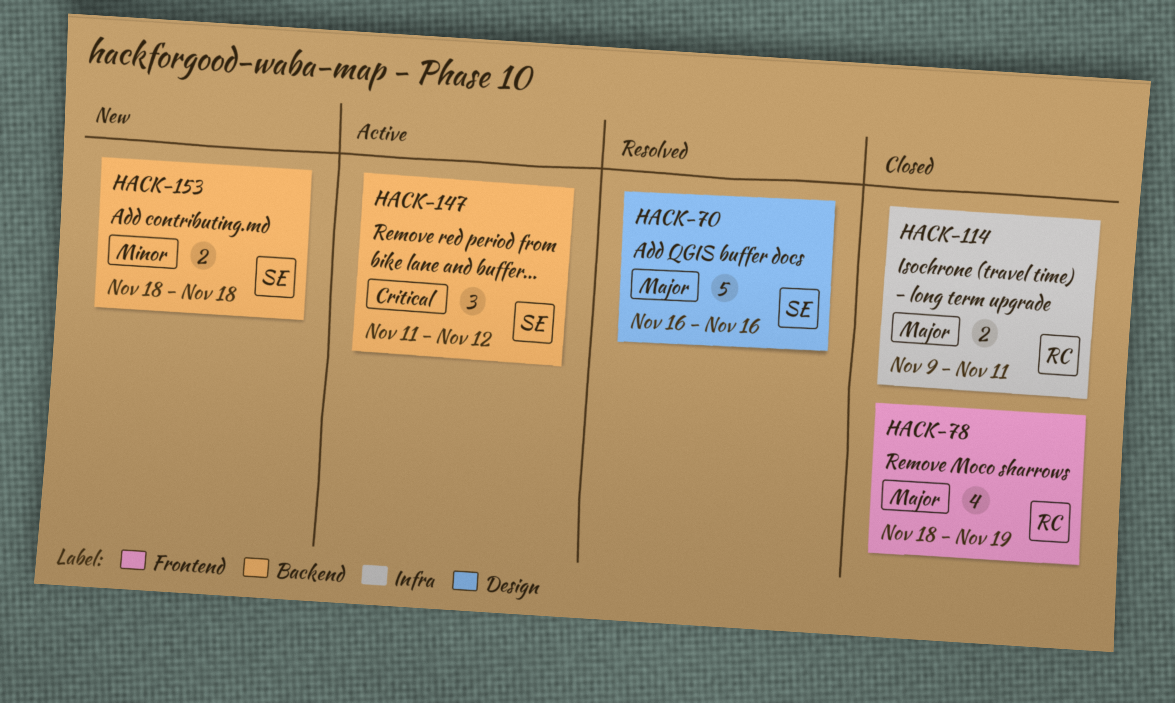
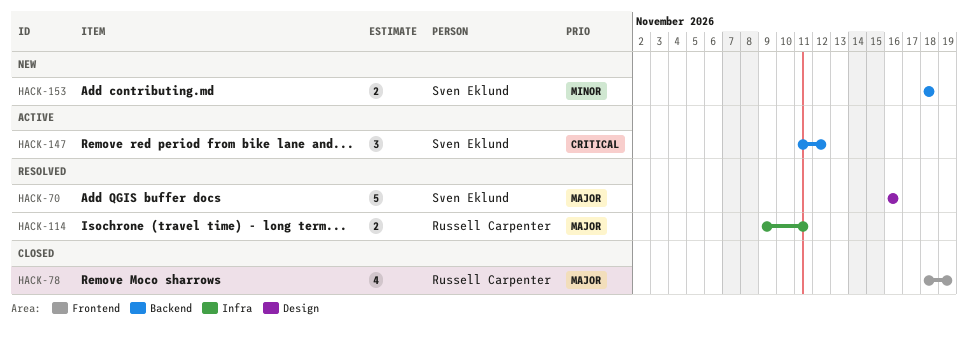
HACK-114, status: Closed -> Resolved

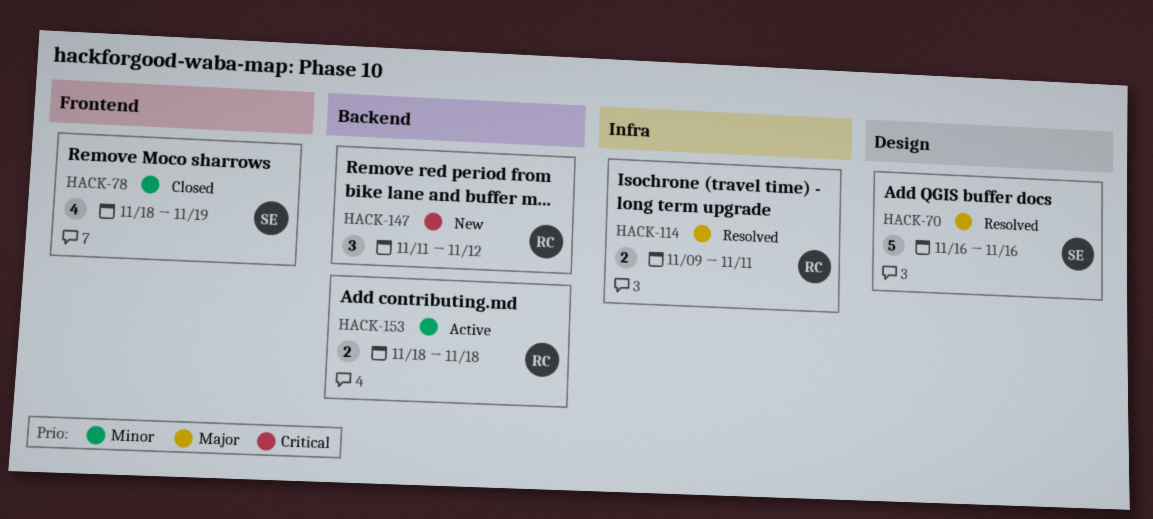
HACK-78, owner: Russell Carpenter -> Sven Eklund
HACK-78, priority: Major -> Minor
HACK-147, status: Active -> New
HACK-147, owner: Sven Eklund -> Russell Carpenter
HACK-153, status: New -> Active
HACK-153, owner: Sven Eklund -> Russell Carpenter

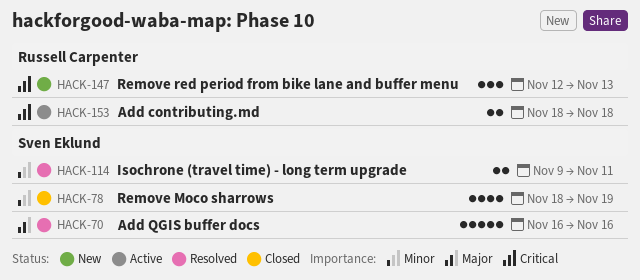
HACK-114, owner: Russell Carpenter -> Sven Eklund
HACK-114, priority: Major -> Minor
HACK-147, start: Nov 11 -> Nov 12
HACK-147, due: Nov 12 -> Nov 13
HACK-153, priority: Minor -> Critical

